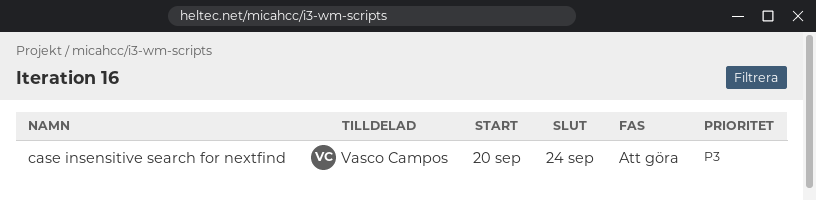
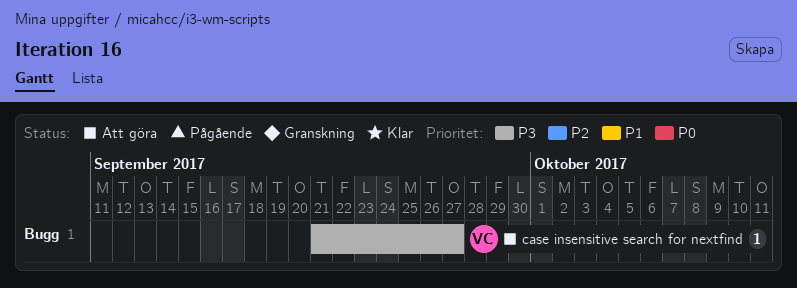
case insensitive search for nextfind, start: Sep 20 -> Sep 21
case insensitive search for nextfind, due: Sep 24 -> Sep 27

